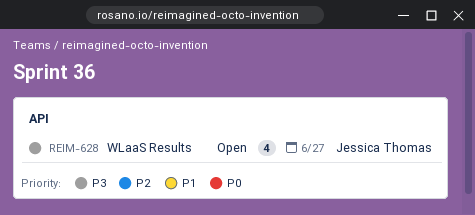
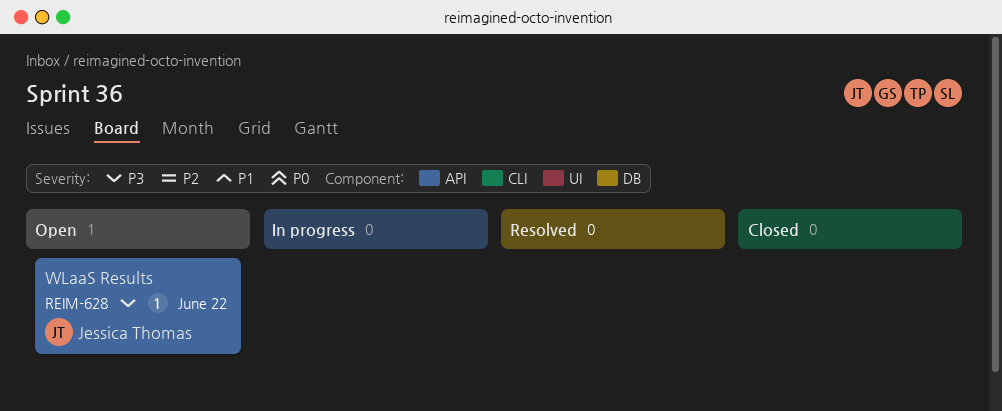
REIM-628, estimate: 4 -> 1
REIM-628, due: Jun 27 -> Jun 22

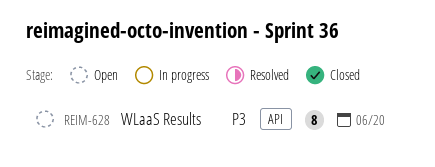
REIM-628, estimate: 1 -> 8
REIM-628, due: Jun 22 -> Jun 20

